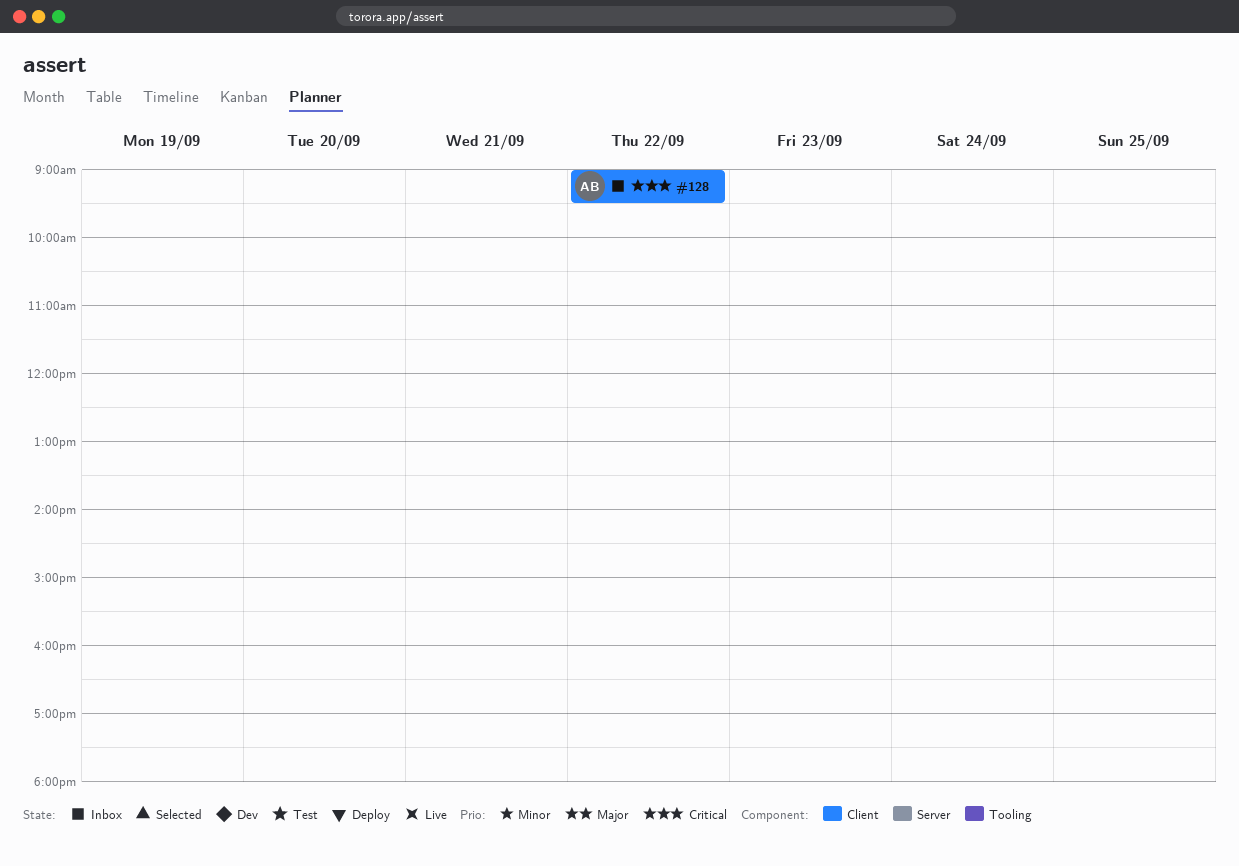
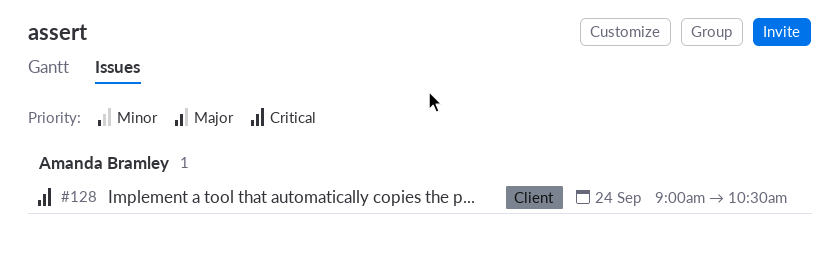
#128, day: Sep 22 -> Sep 24
#128, ends: 09:30 -> 10:30

